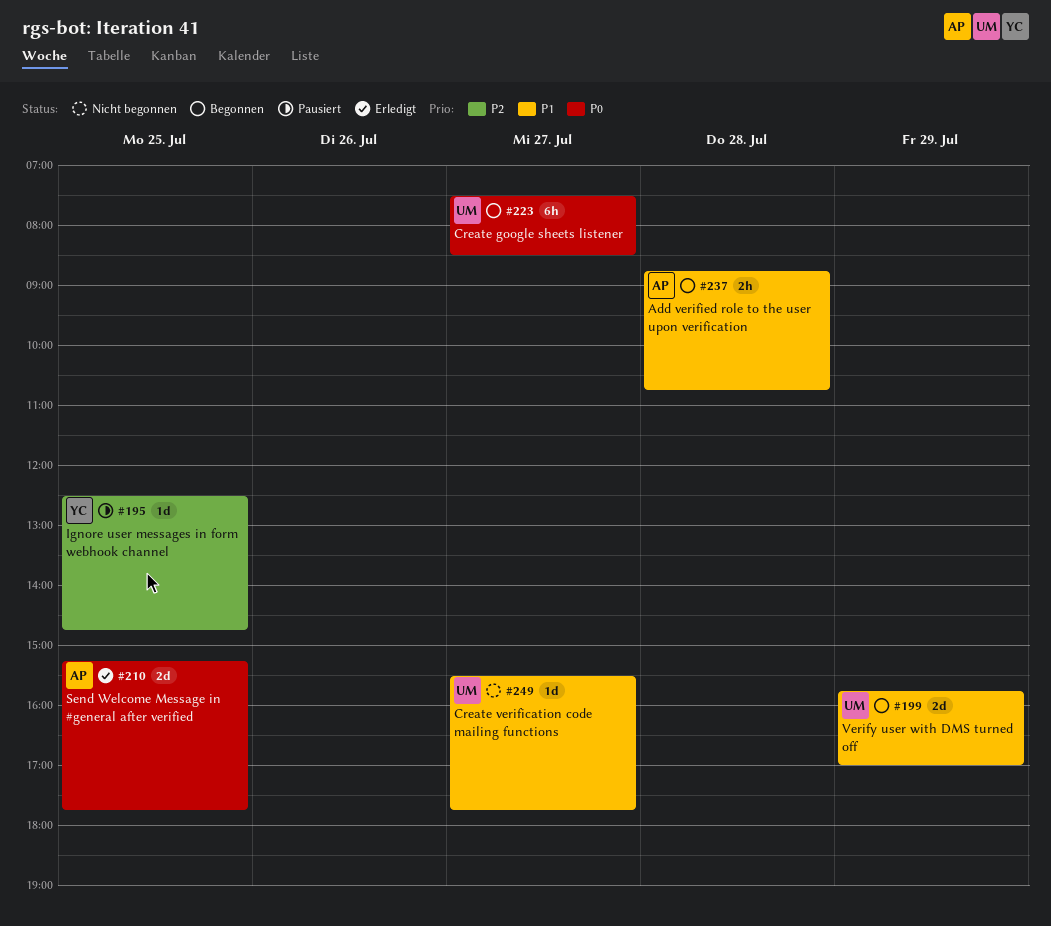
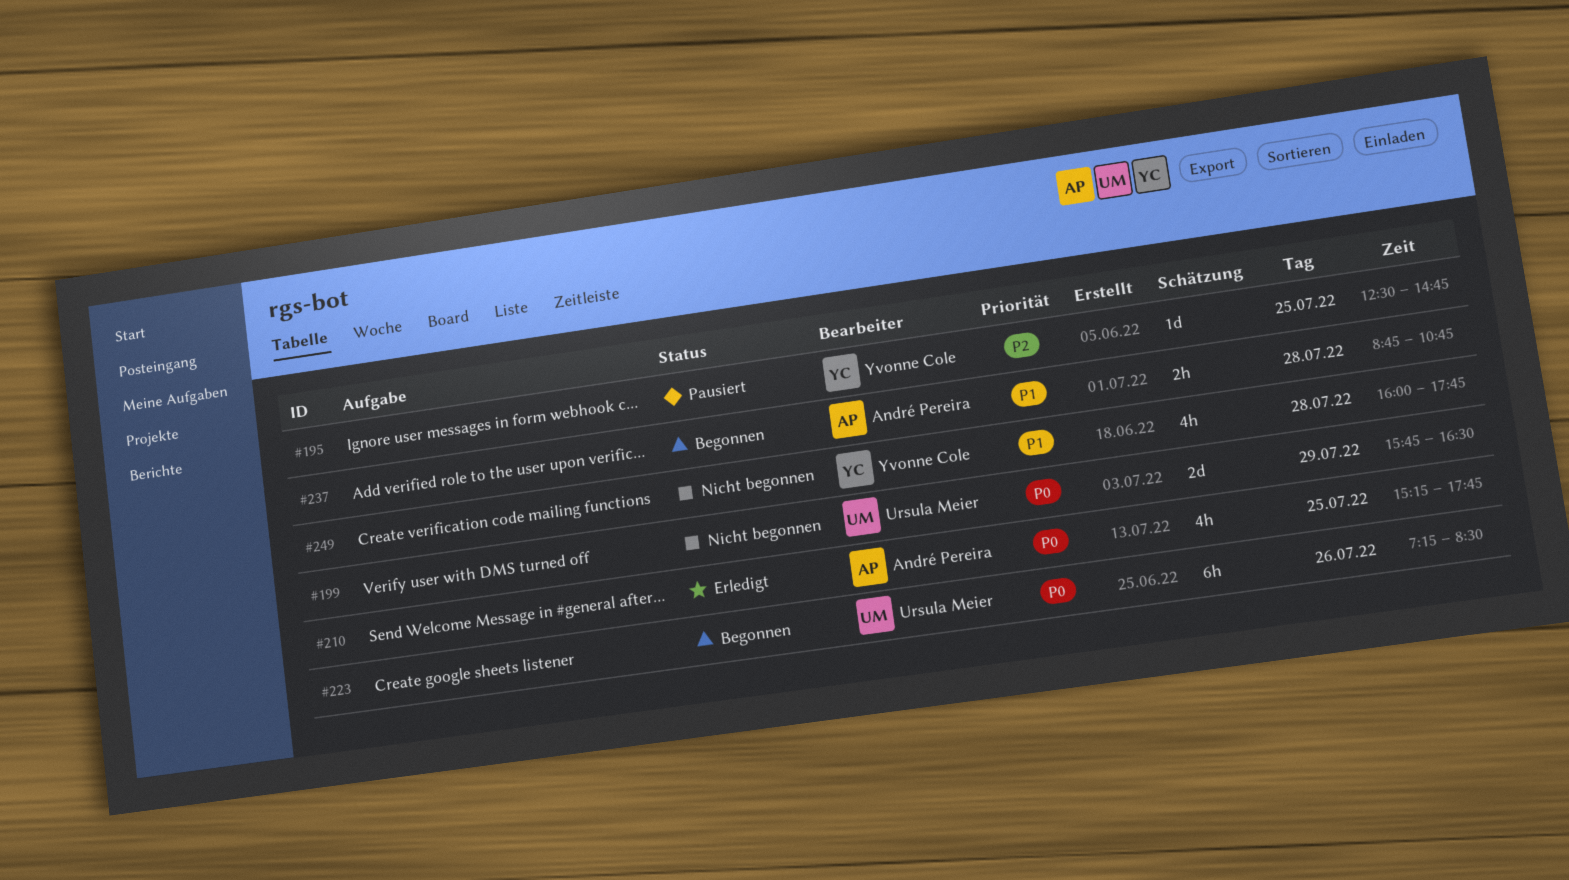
#199, status: Begonnen -> Nicht begonnen
#199, priority: P1 -> P0
#199, ends: 17:00 -> 16:30
#210, estimate: 2d -> 4h
#223, day: Jul 27 -> Jul 26
#223, begins: 07:30 -> 07:15
#249, owner: Ursula Meier -> Yvonne Cole
#249, estimate: 1d -> 4h
#249, day: Jul 27 -> Jul 28
#249, begins: 15:30 -> 16:00

